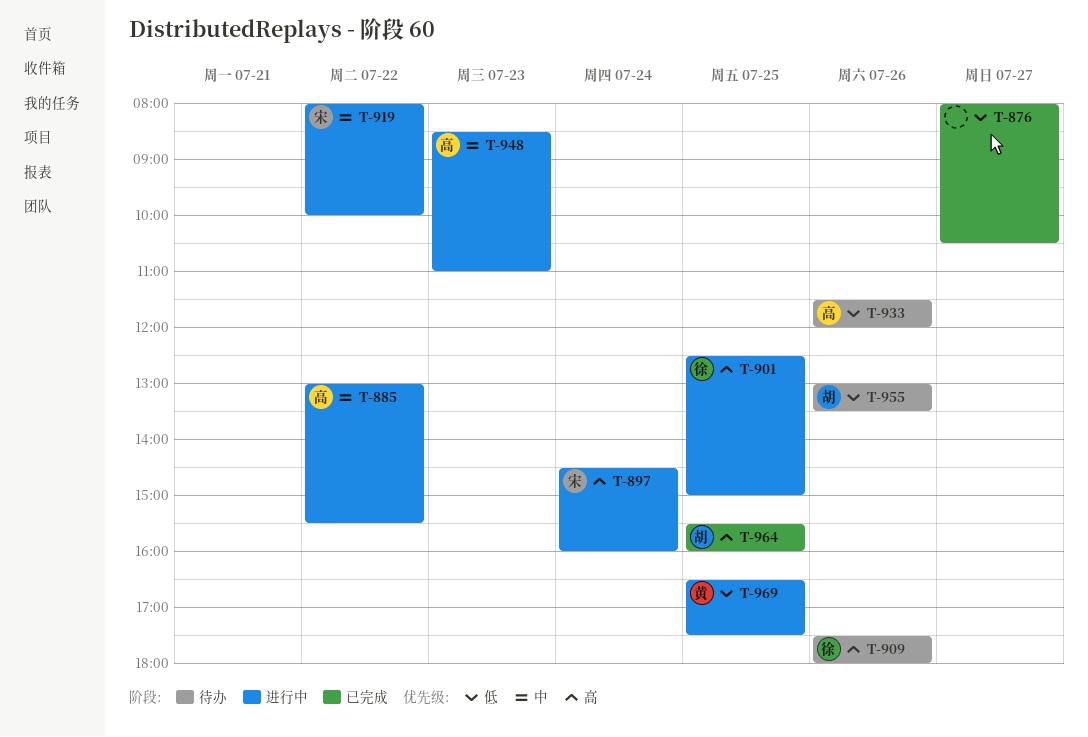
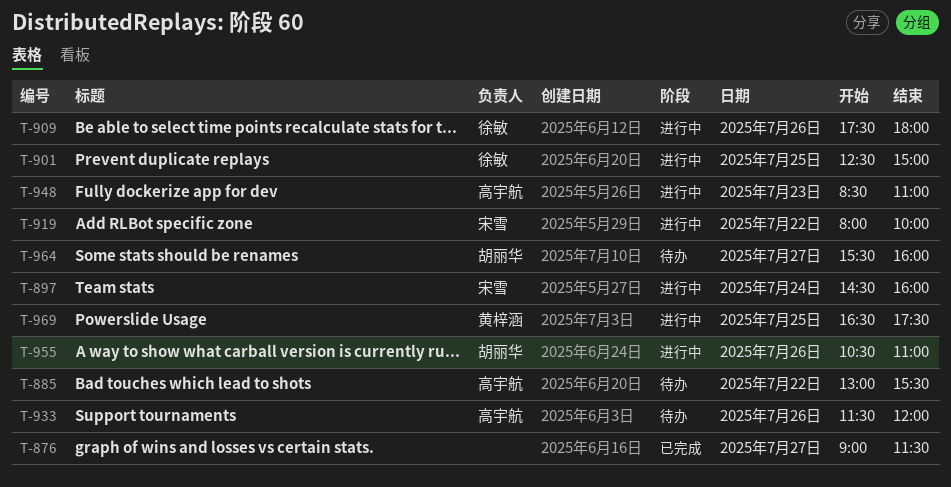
T-876, begins: 08:00 -> 09:00
T-876, ends: 10:30 -> 11:30
T-885, status: 进行中 -> 待办
T-909, status: 待办 -> 进行中
T-955, status: 待办 -> 进行中
T-955, begins: 13:00 -> 10:30
T-955, ends: 13:30 -> 11:00
T-964, status: 已完成 -> 待办
T-964, day: Jul 25 -> Jul 27

